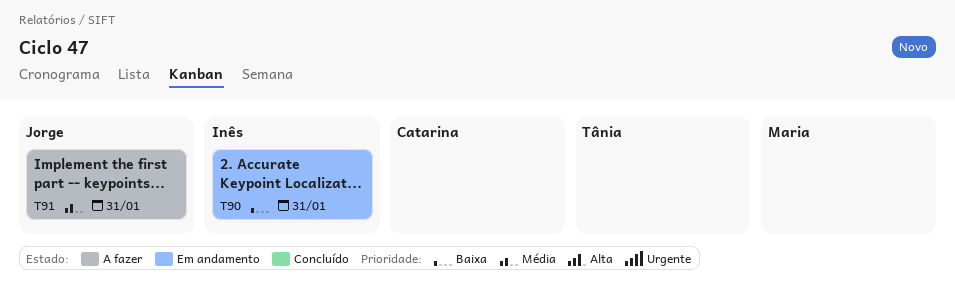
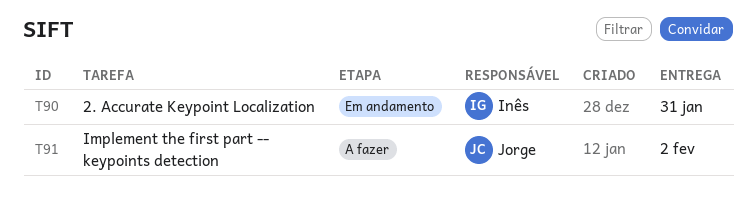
T91, due: Jan 31 -> Feb 2

